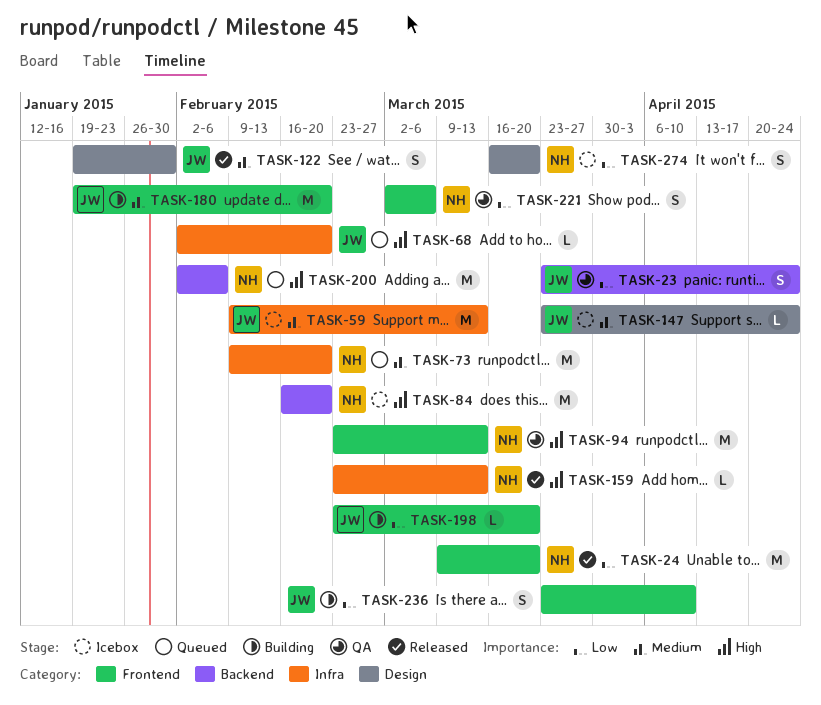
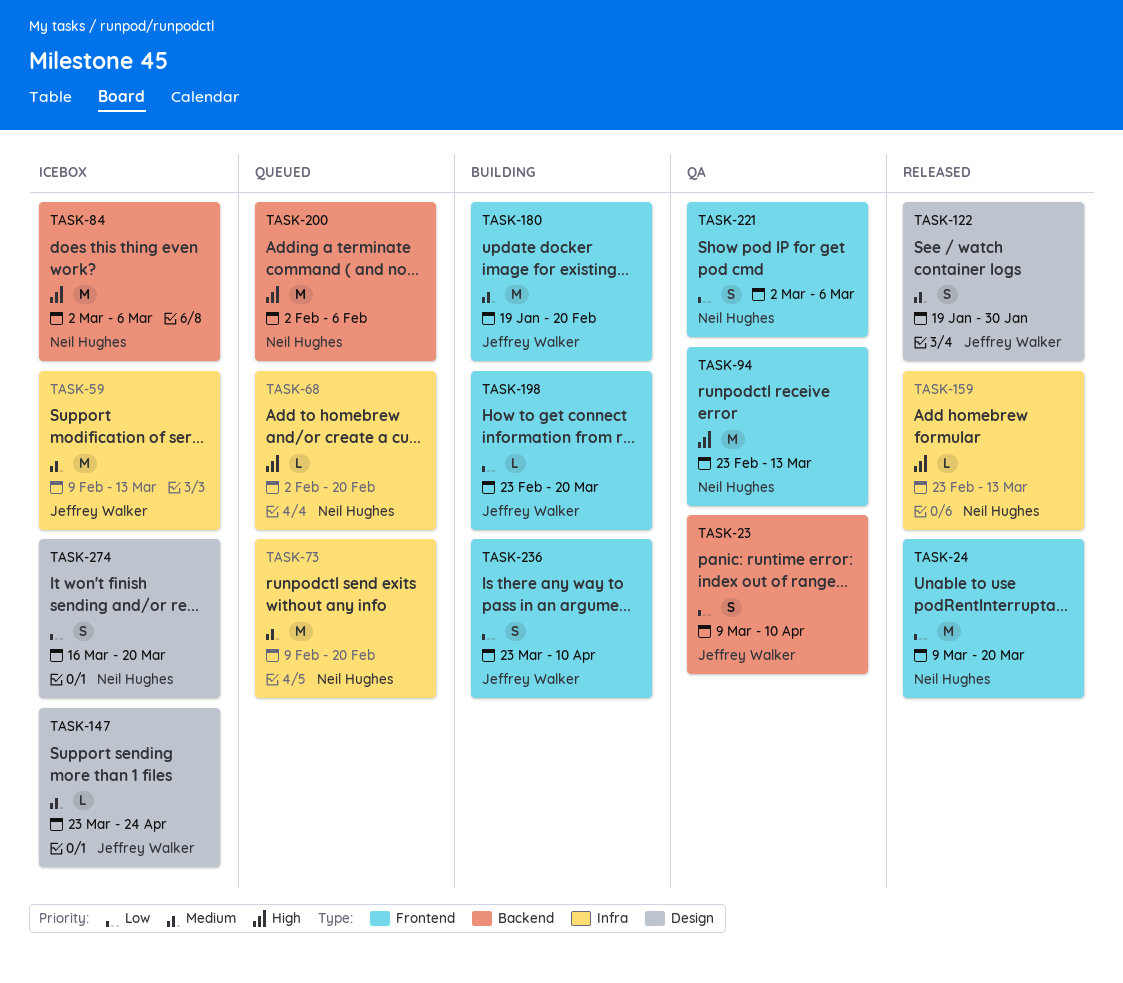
TASK-23, start: Mar 23 -> Mar 9
TASK-23, due: Apr 24 -> Apr 10
TASK-68, owner: Jeffrey Walker -> Neil Hughes
TASK-84, start: Feb 16 -> Mar 2
TASK-84, due: Feb 20 -> Mar 6

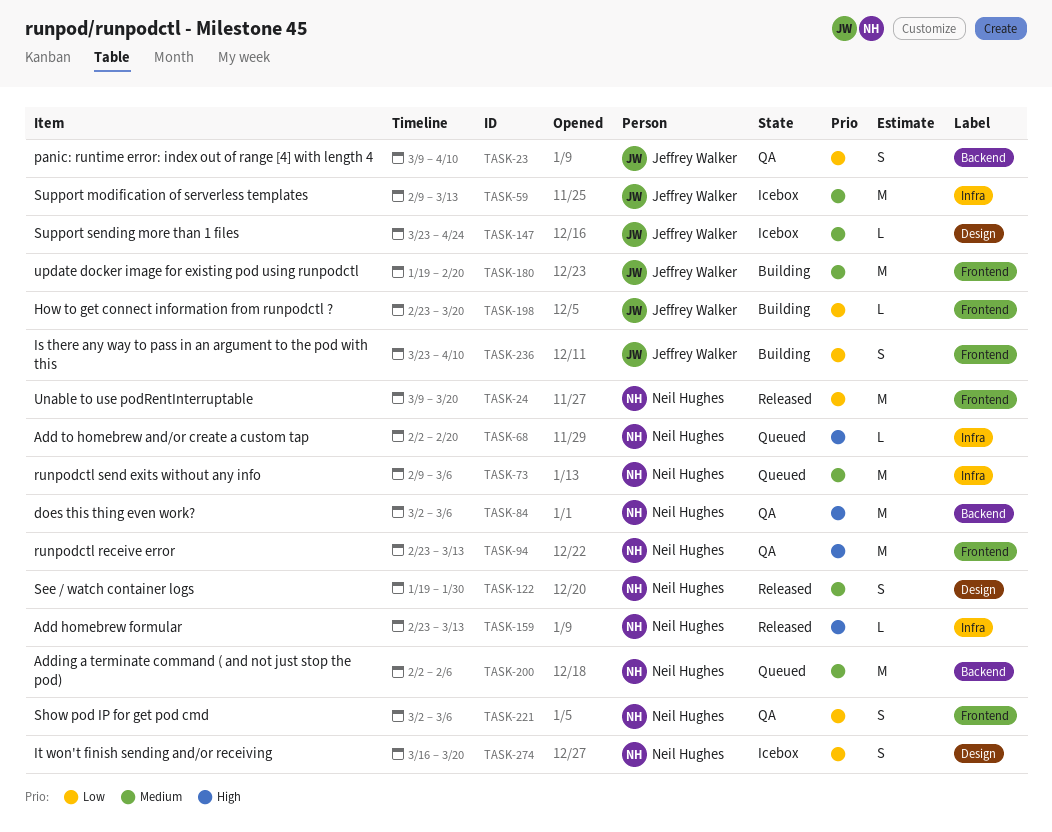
TASK-73, due: Feb 20 -> Mar 6
TASK-84, status: Icebox -> QA
TASK-122, owner: Jeffrey Walker -> Neil Hughes
TASK-200, priority: High -> Medium

